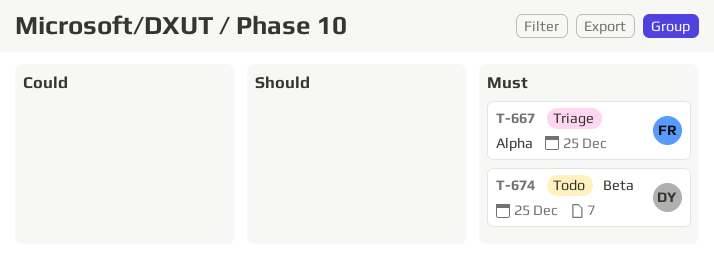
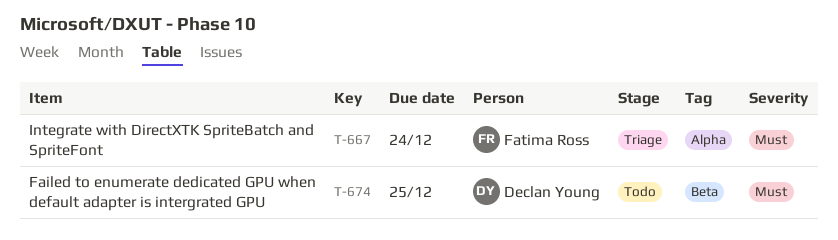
T-667, due: Dec 25 -> Dec 24

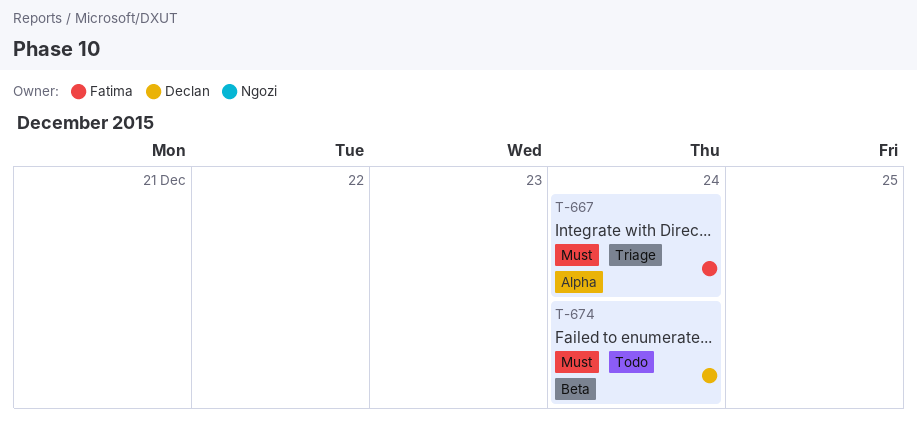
T-674, due: Dec 25 -> Dec 24

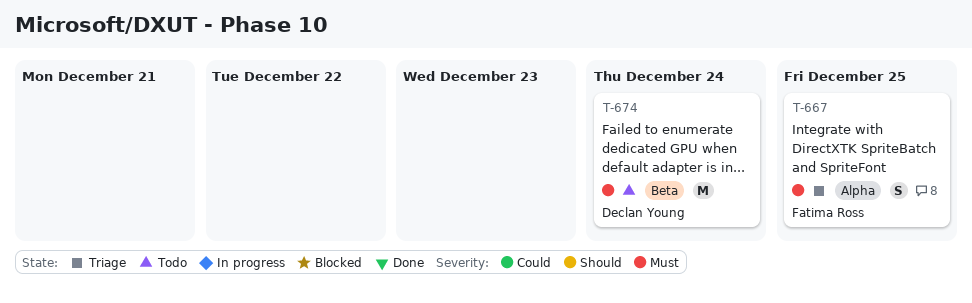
T-667, due: Dec 24 -> Dec 25

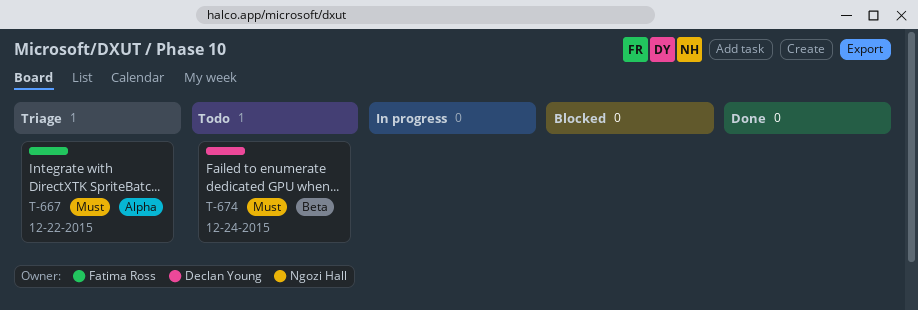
T-667, due: Dec 25 -> Dec 22

